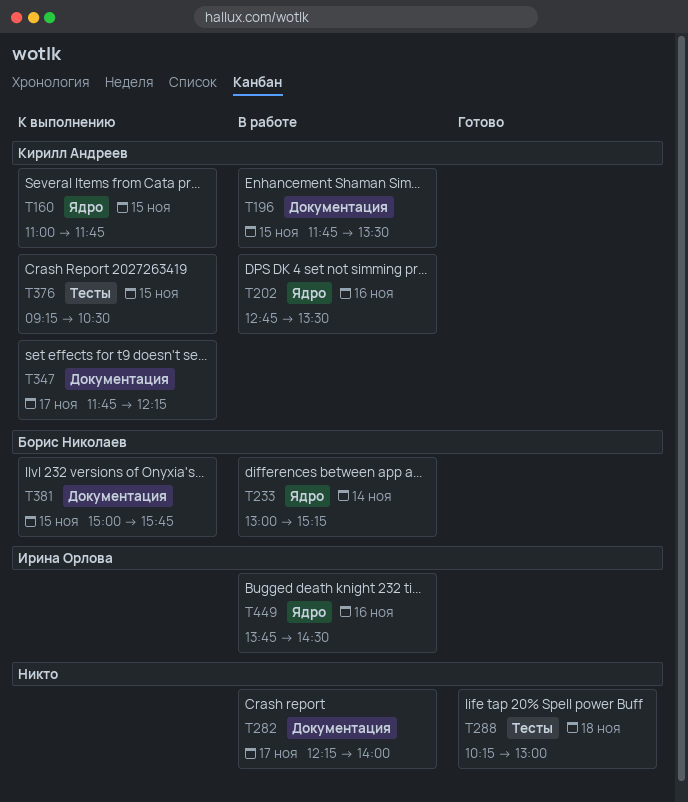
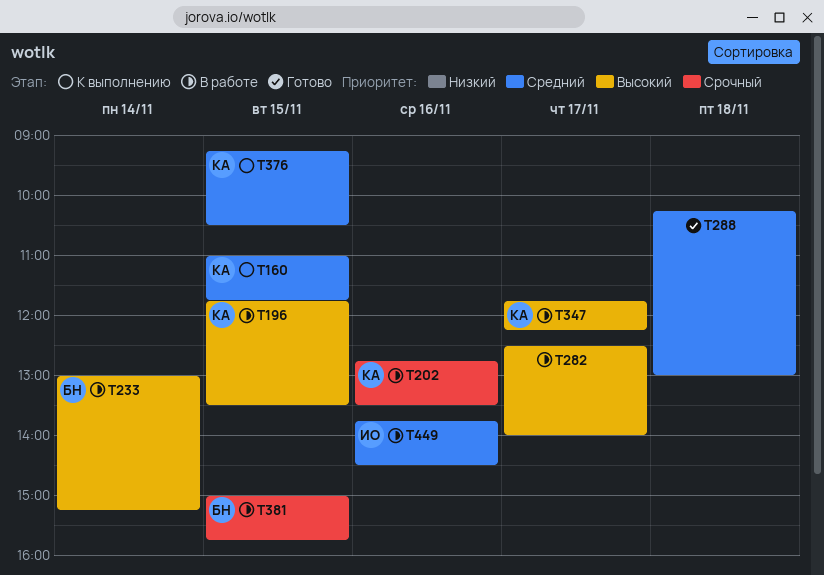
T282, begins: 12:15 -> 12:30
T347, status: К выполнению -> В работе
T381, status: К выполнению -> В работе

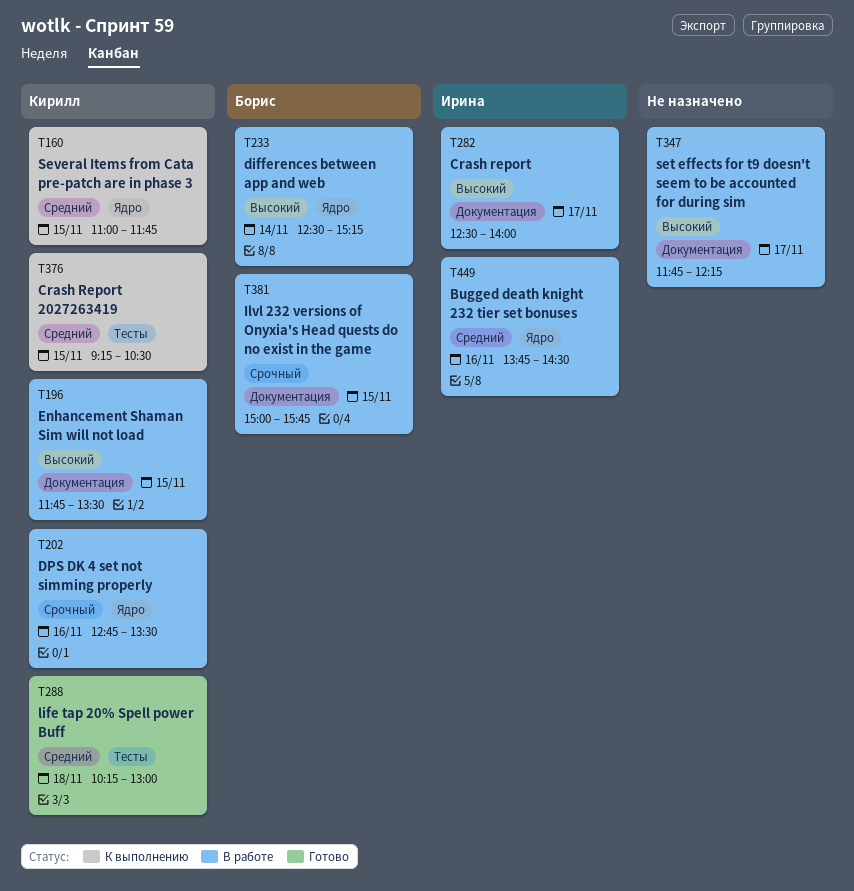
T233, begins: 13:00 -> 12:30
T282, owner: none -> Ирина
T288, owner: none -> Кирилл
T347, owner: Кирилл -> none

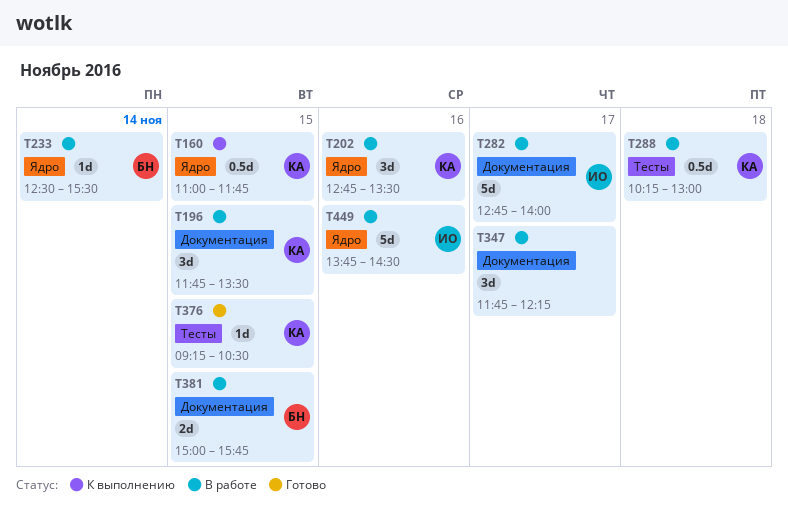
T233, ends: 15:15 -> 15:30
T282, begins: 12:30 -> 12:45
T288, status: Готово -> В работе
T376, status: К выполнению -> Готово

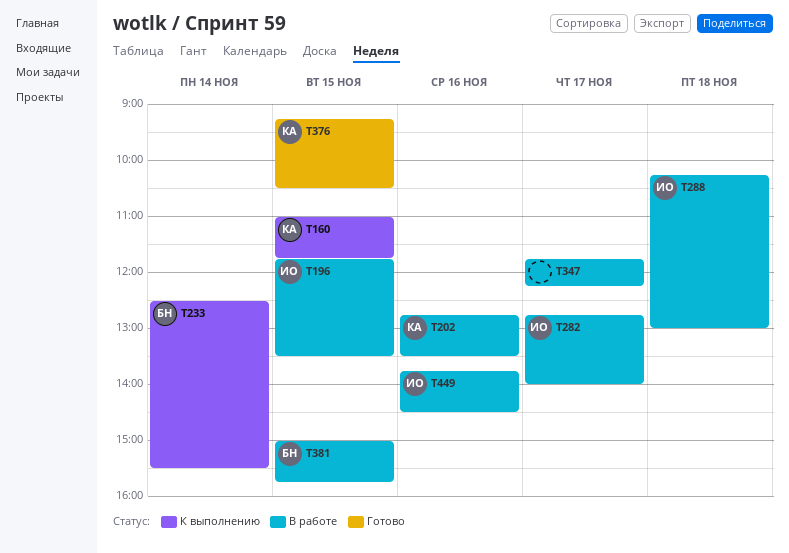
T196, owner: КА -> ИО
T233, status: В работе -> К выполнению
T288, owner: КА -> ИО

